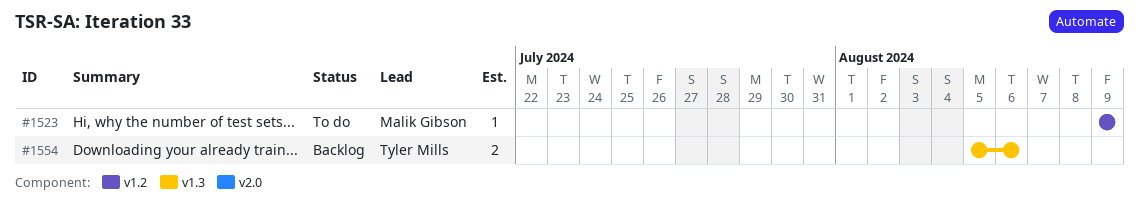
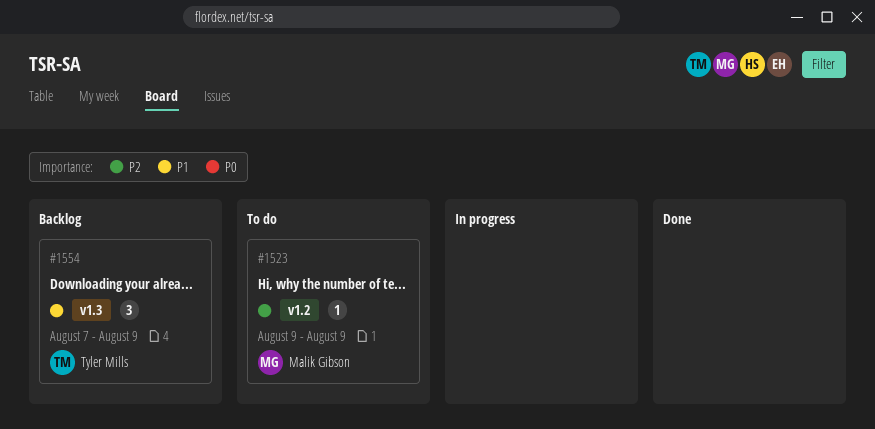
#1554, estimate: 2 -> 3
#1554, start: Aug 5 -> Aug 7
#1554, due: Aug 6 -> Aug 9

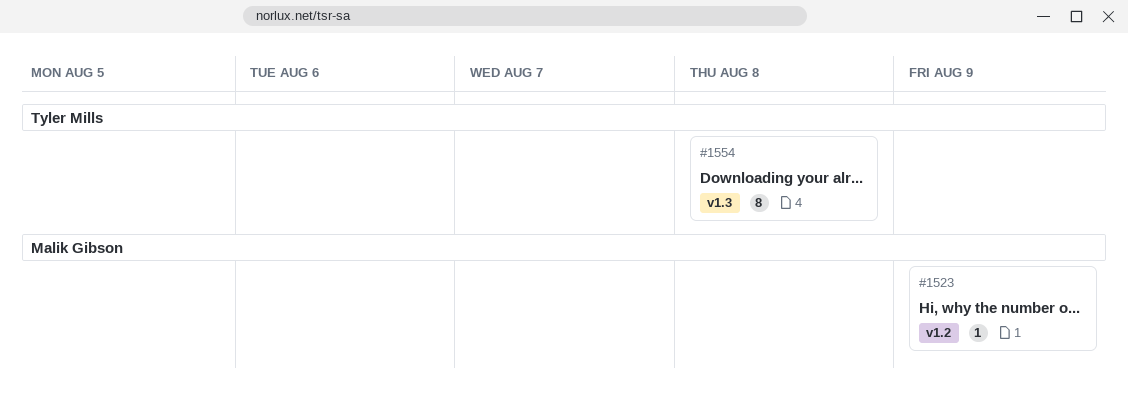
#1554, estimate: 3 -> 8
#1554, due: Aug 9 -> Aug 8

